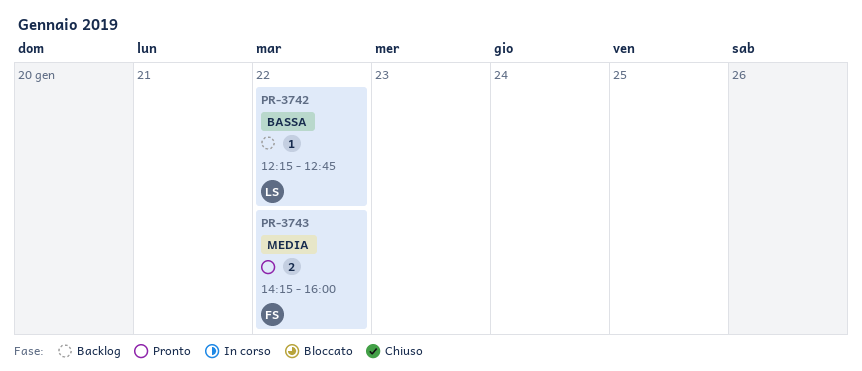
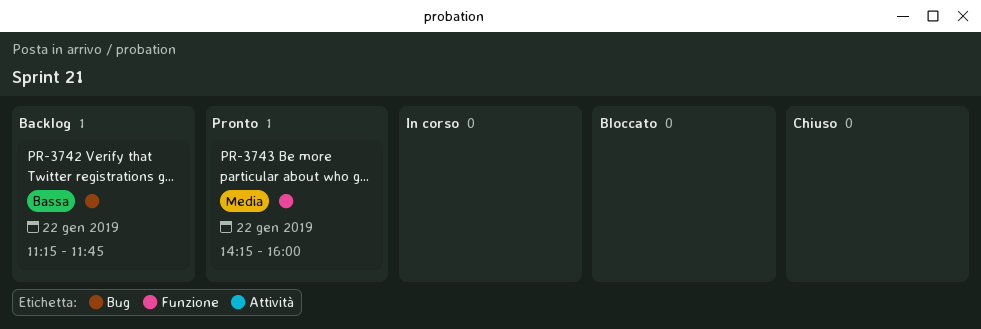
PR-3742, begins: 12:15 -> 11:15
PR-3742, ends: 12:45 -> 11:45

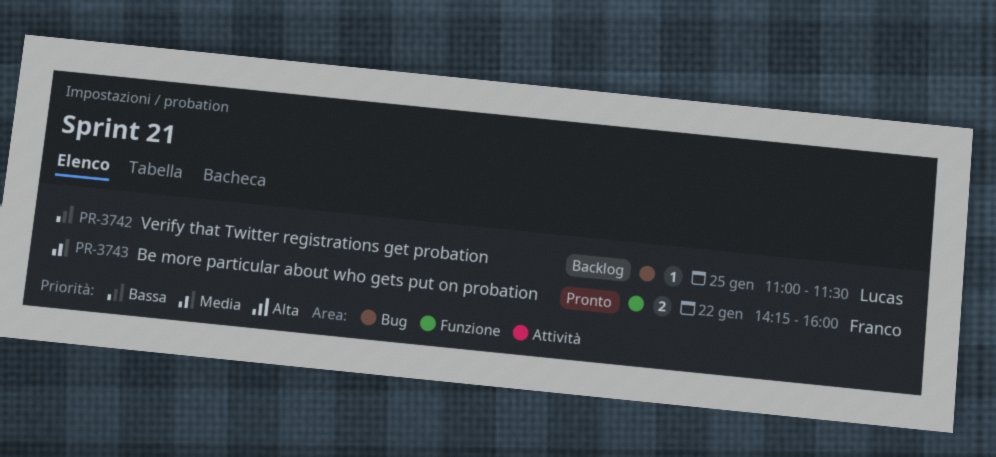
PR-3742, day: Jan 22 -> Jan 25
PR-3742, begins: 11:15 -> 11:00
PR-3742, ends: 11:45 -> 11:30

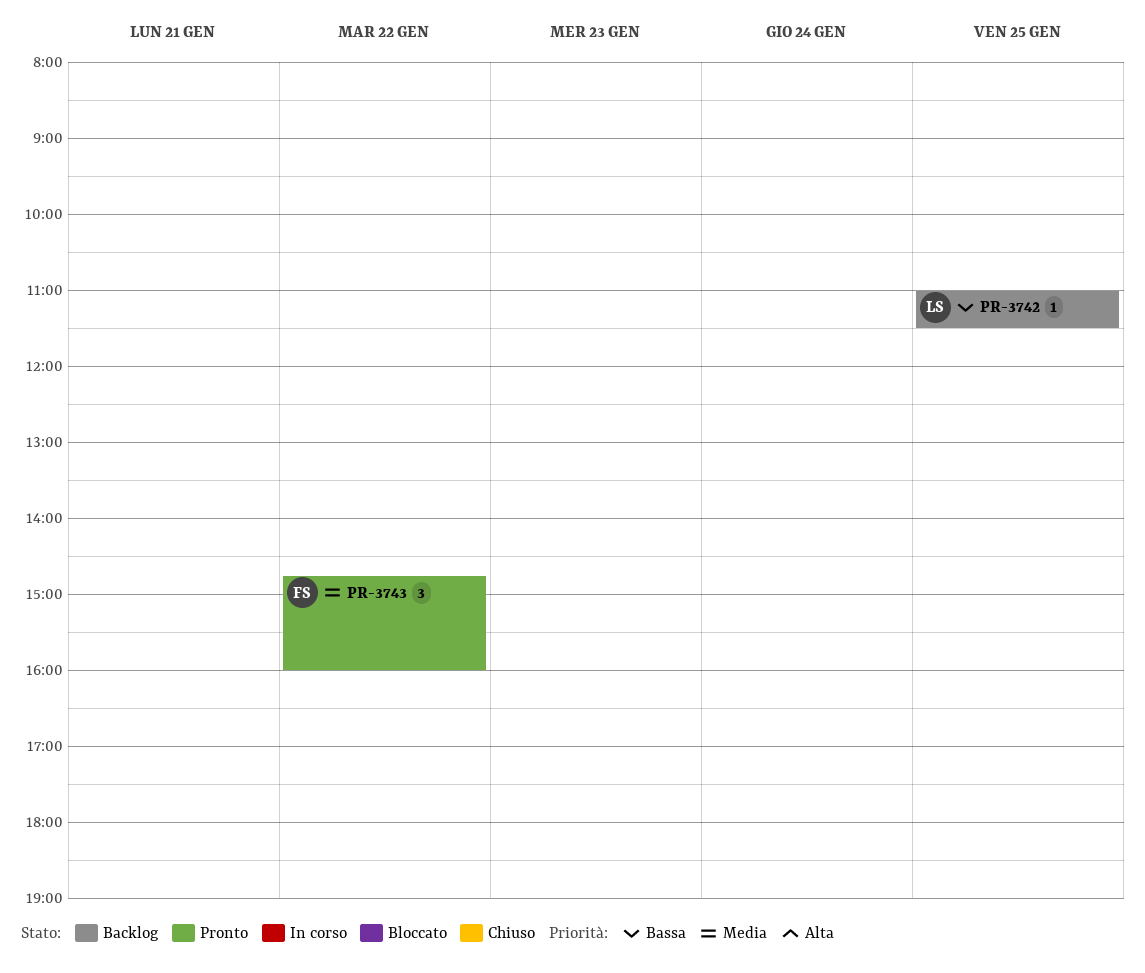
PR-3743, estimate: 2 -> 3
PR-3743, begins: 14:15 -> 14:45

